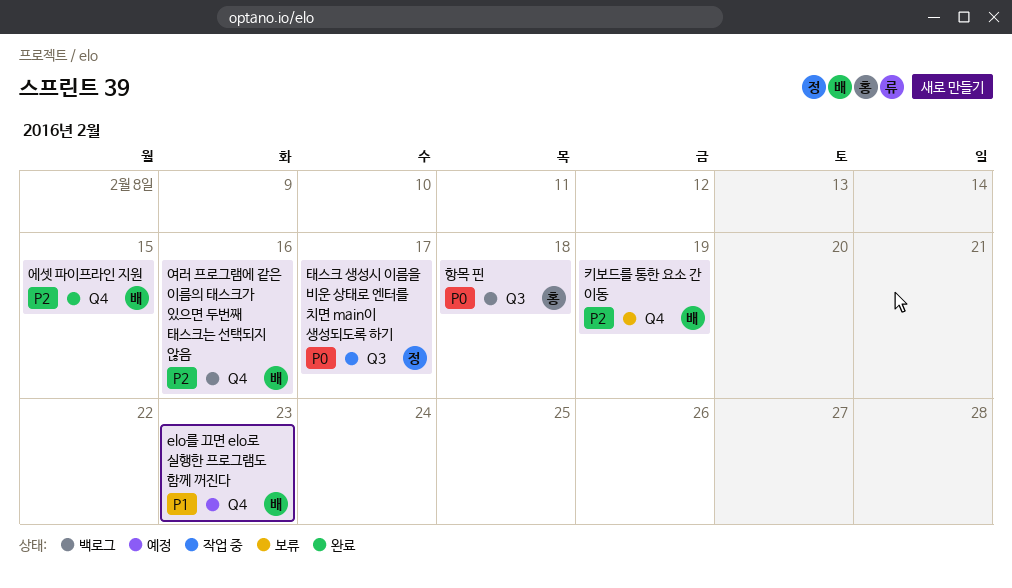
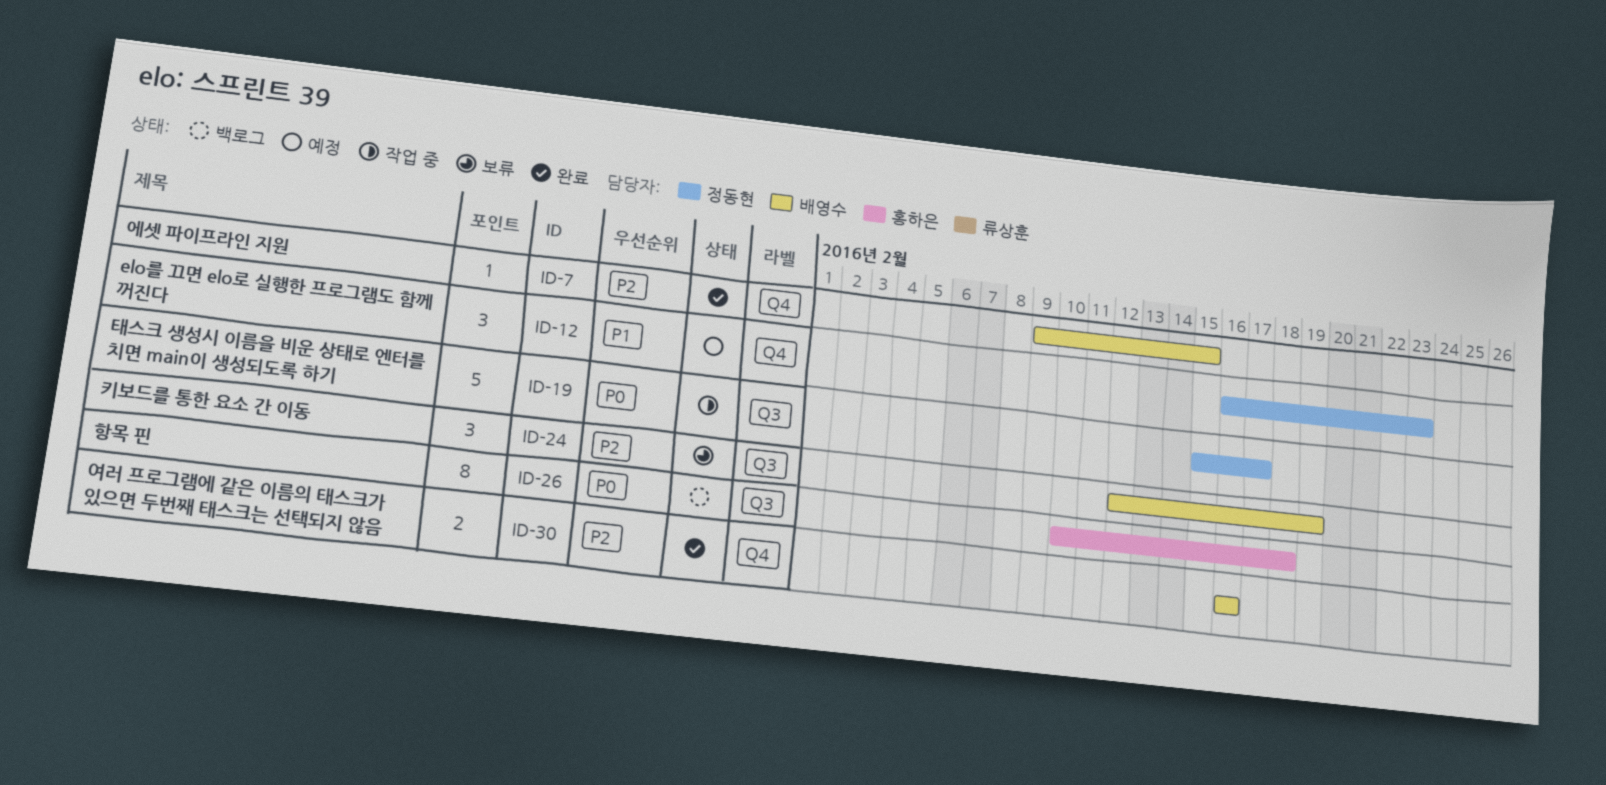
elo를 끄면 elo로 실행한 프로그램도 함께 꺼진다, owner: 배영수 -> 정동현
여러 프로그램에 같은 이름의 태스크가 있으면 두번째 태스크는 선택되지 않음, status: 백로그 -> 완료
키보드를 통한 요소 간 이동, label: Q4 -> Q3

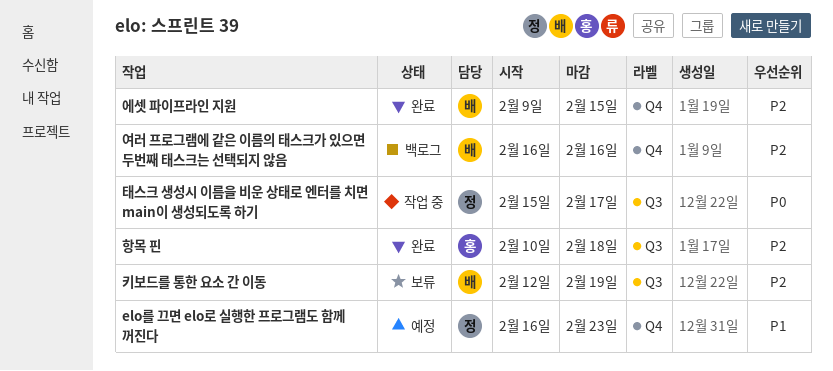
여러 프로그램에 같은 이름의 태스크가 있으면 두번째 태스크는 선택되지 않음, status: 완료 -> 백로그
항목 핀, status: 백로그 -> 완료
항목 핀, priority: P0 -> P2

